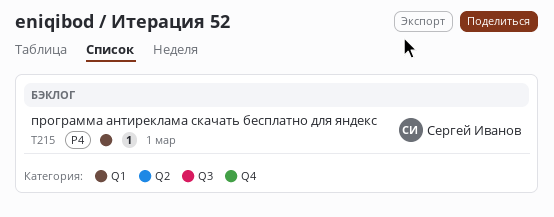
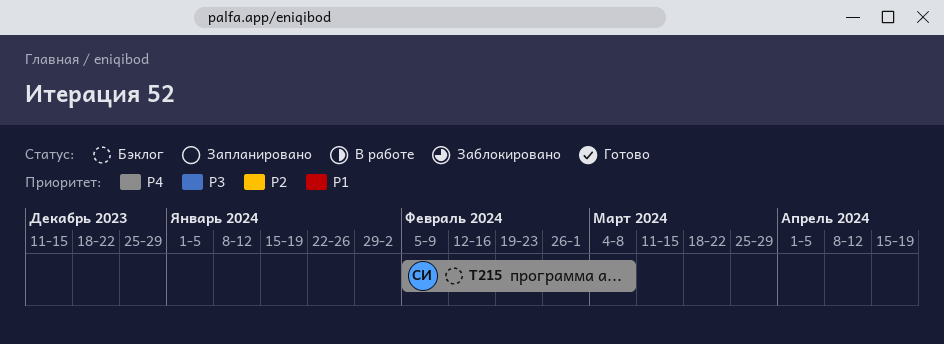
T215, due: Mar 1 -> Mar 8

